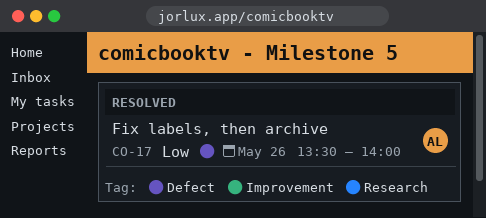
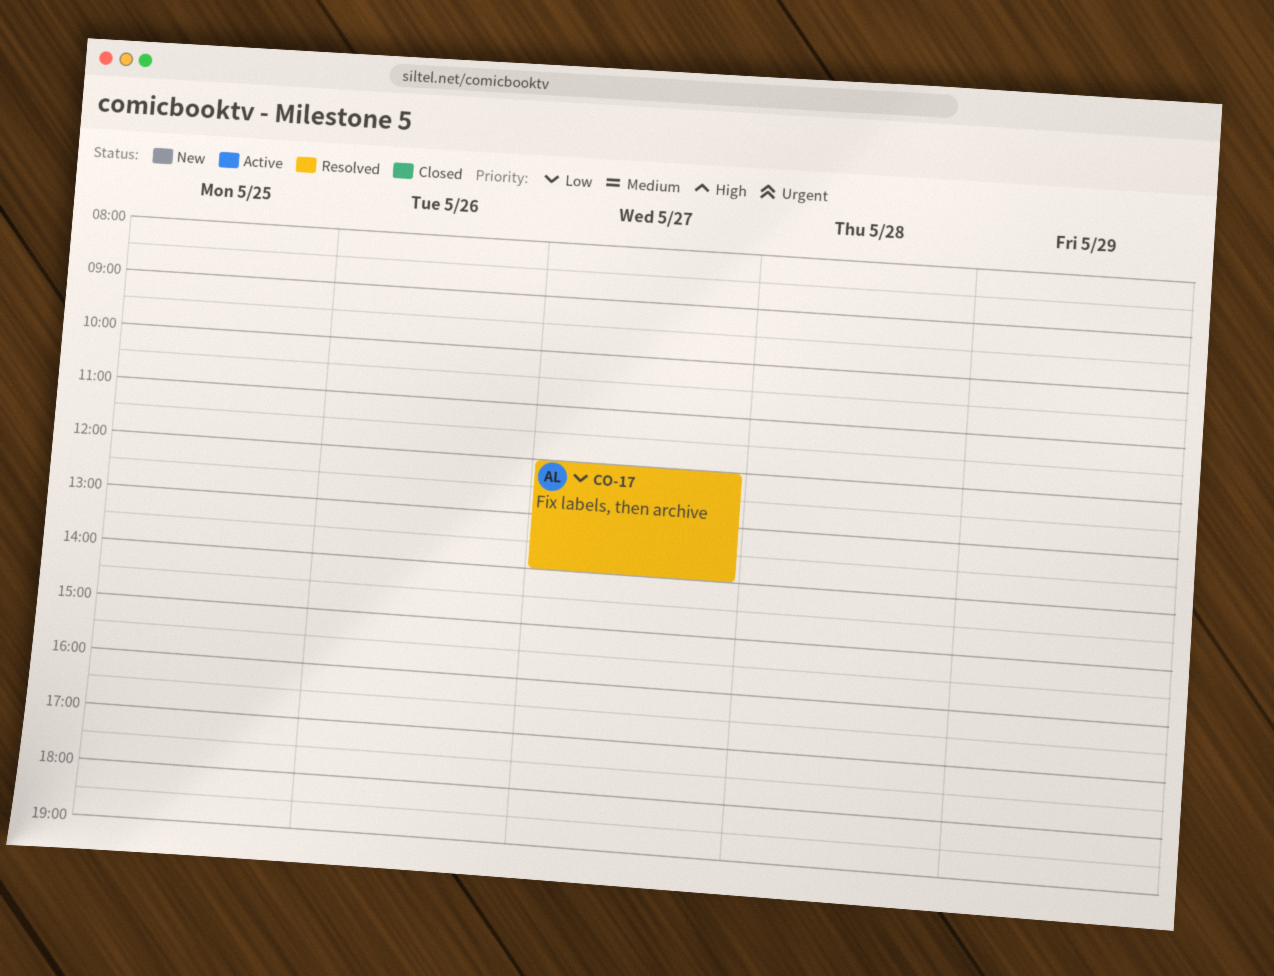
CO-17, day: May 26 -> May 27
CO-17, begins: 13:30 -> 12:00

